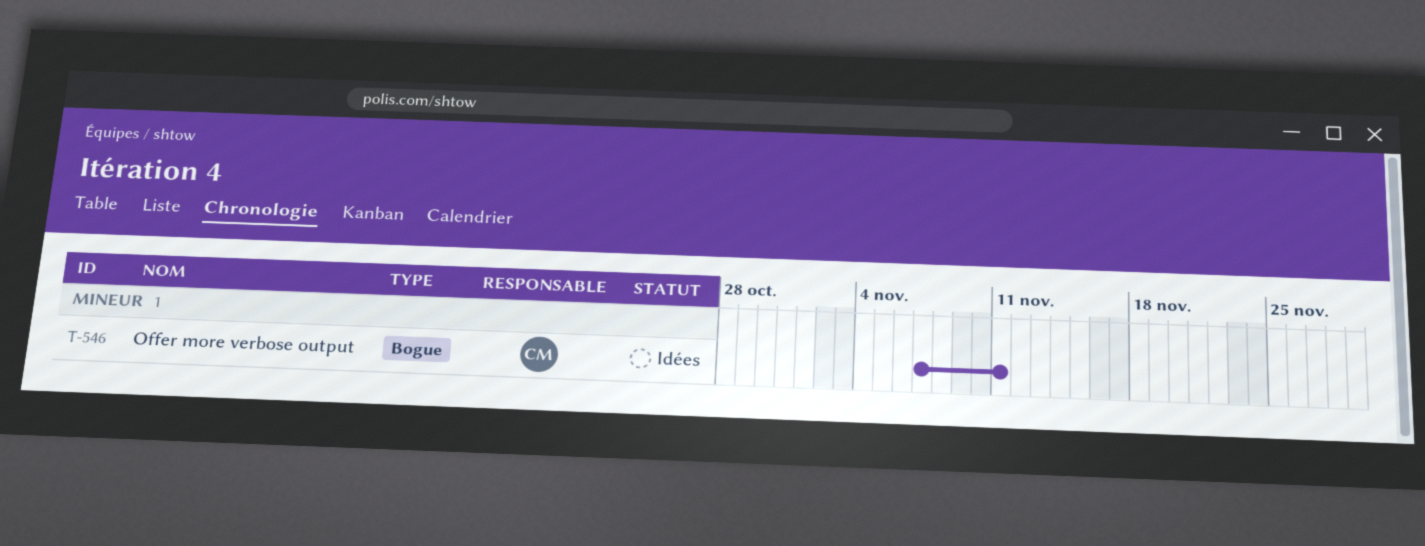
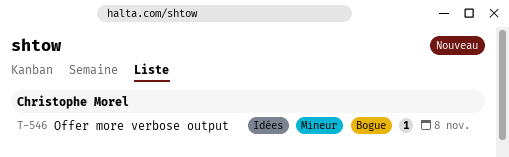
T-546, due: Nov 11 -> Nov 8

